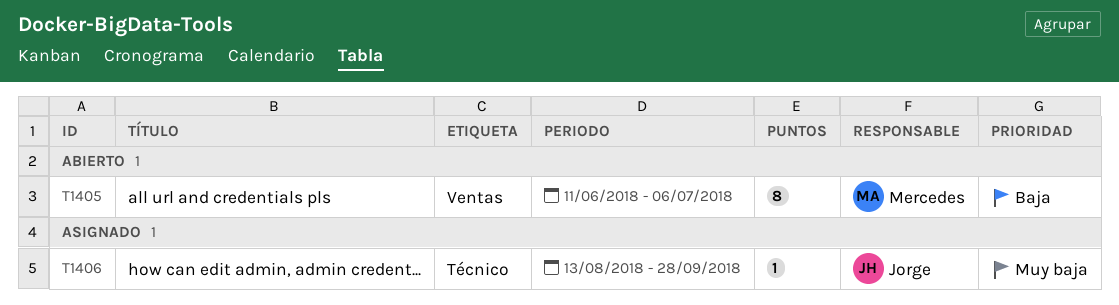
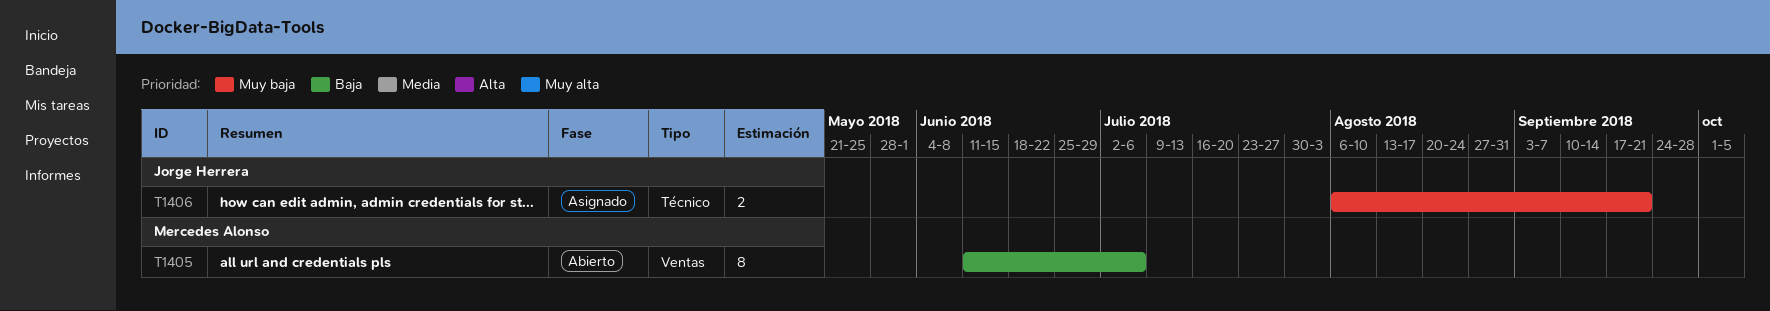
T1406, estimate: 1 -> 2
T1406, start: Aug 13 -> Aug 6
T1406, due: Sep 28 -> Sep 21

